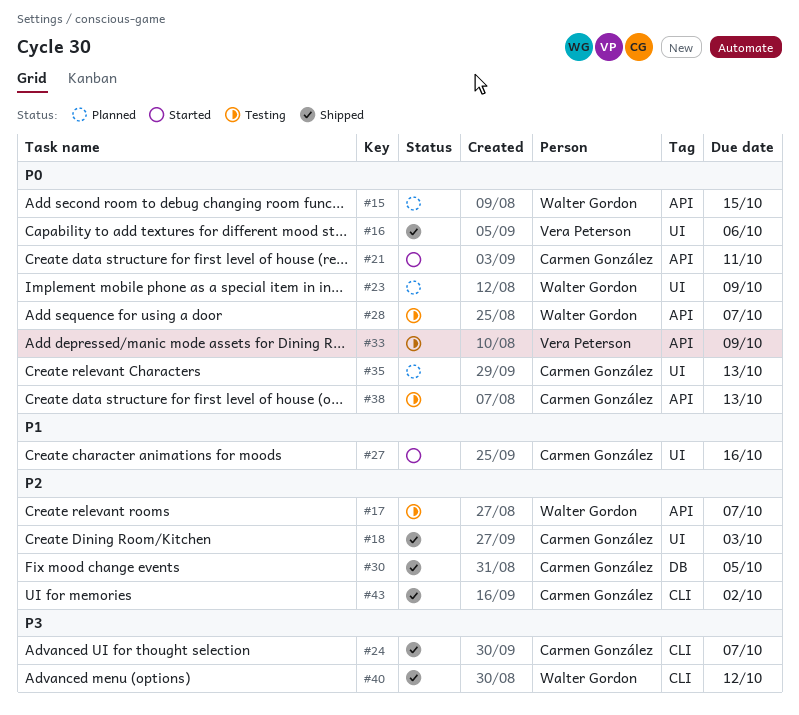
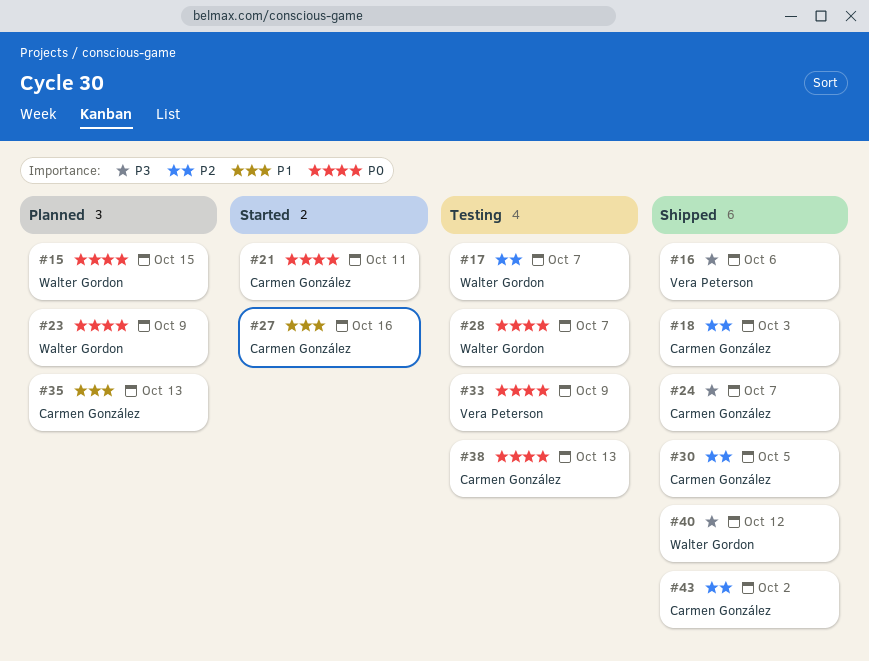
#16, priority: P0 -> P3
#35, priority: P0 -> P1

